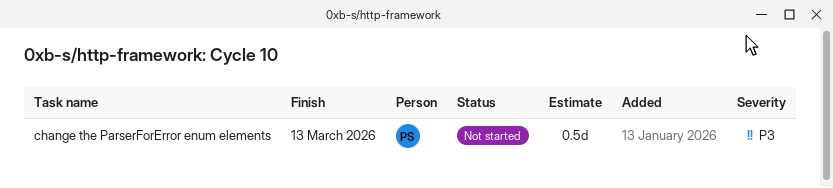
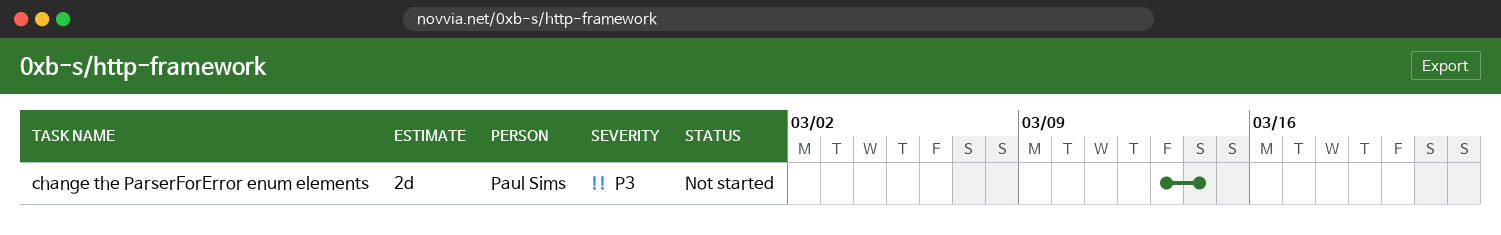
change the ParserForError enum elements, estimate: 0.5d -> 2d
change the ParserForError enum elements, due: Mar 13 -> Mar 14

